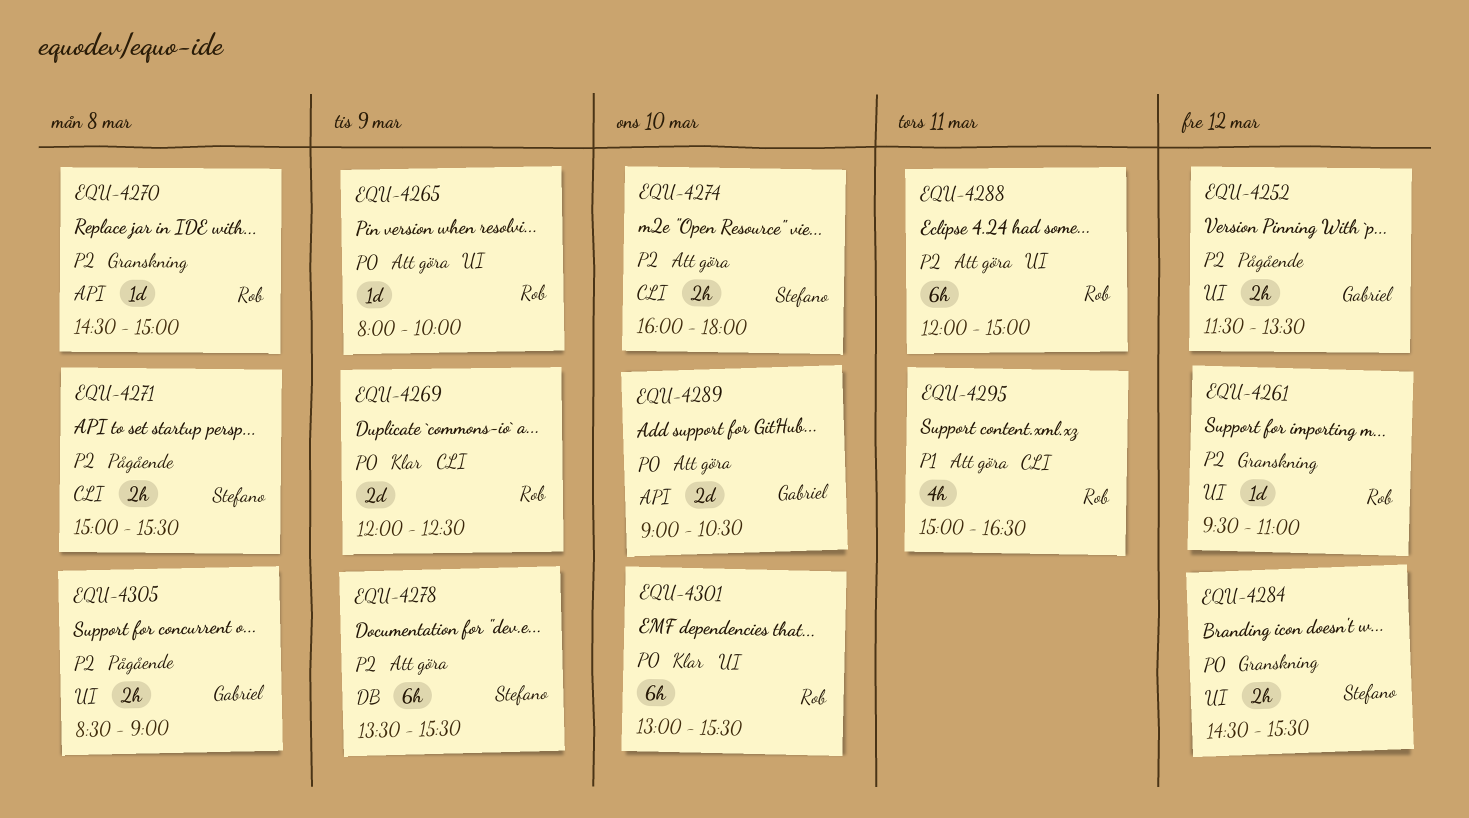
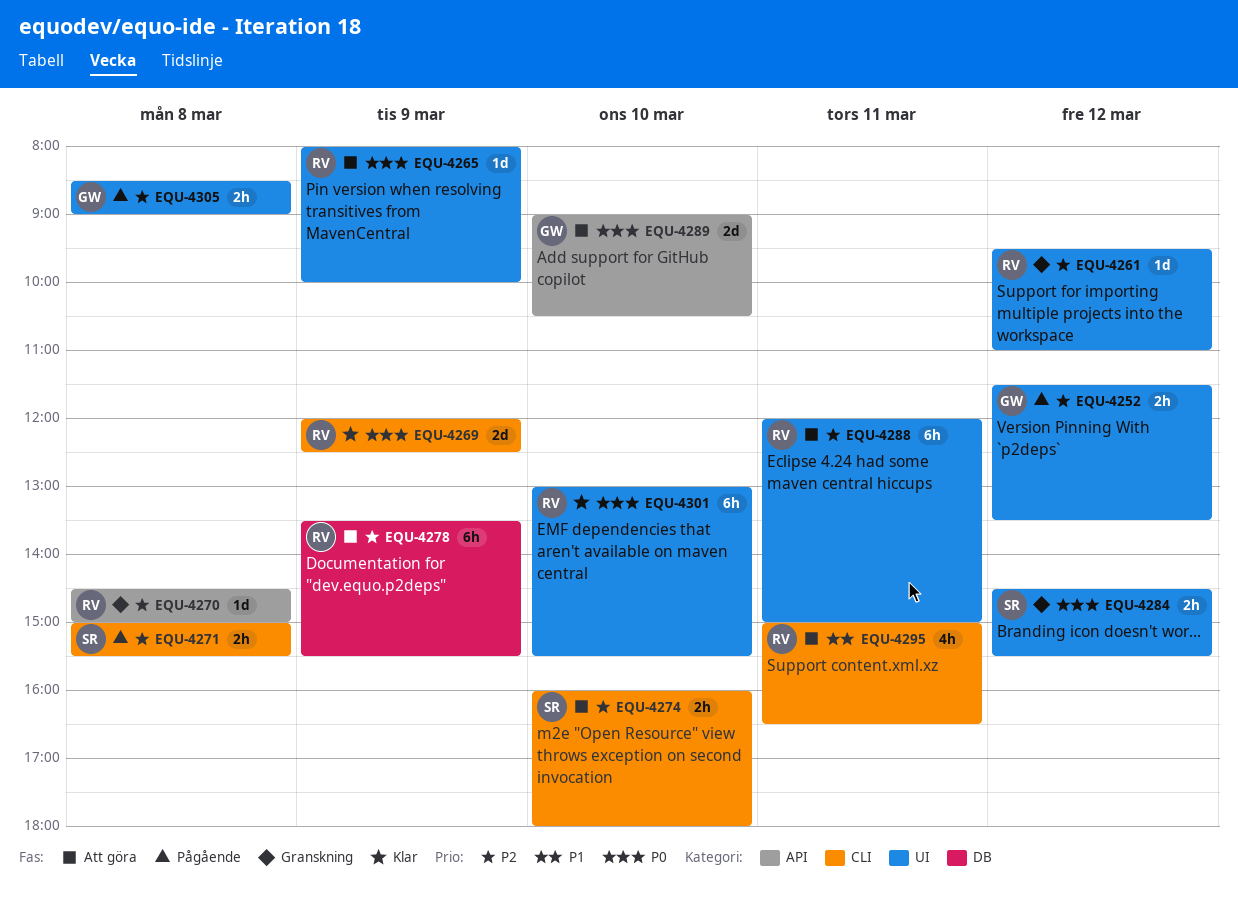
EQU-4278, owner: Stefano -> Rob

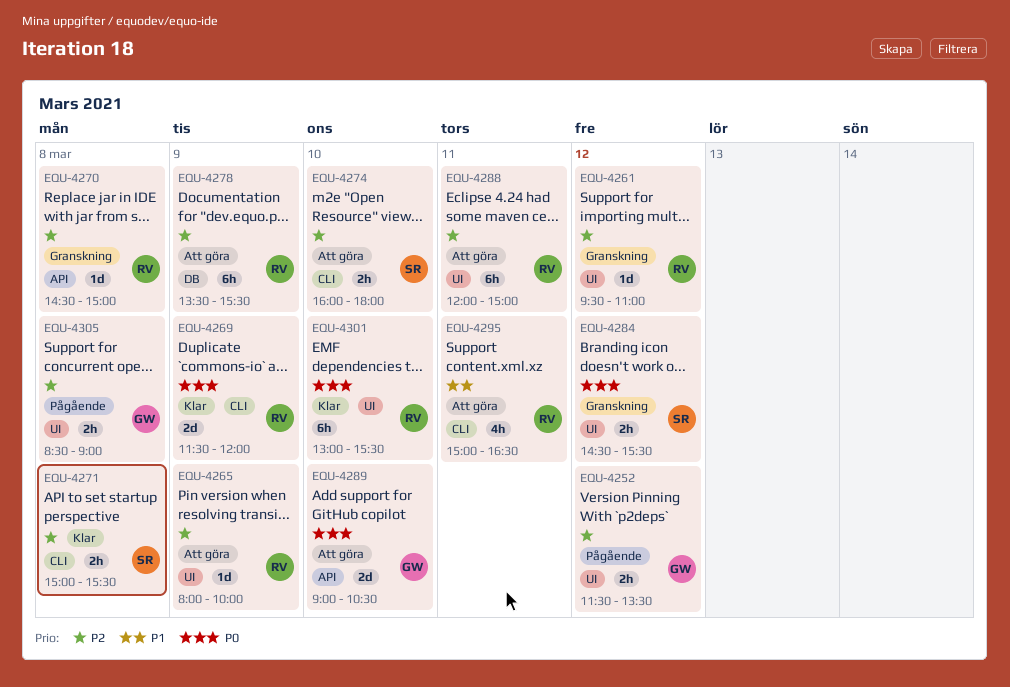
EQU-4265, priority: P0 -> P2
EQU-4269, begins: 12:00 -> 11:30
EQU-4269, ends: 12:30 -> 12:00
EQU-4271, status: Pågående -> Klar

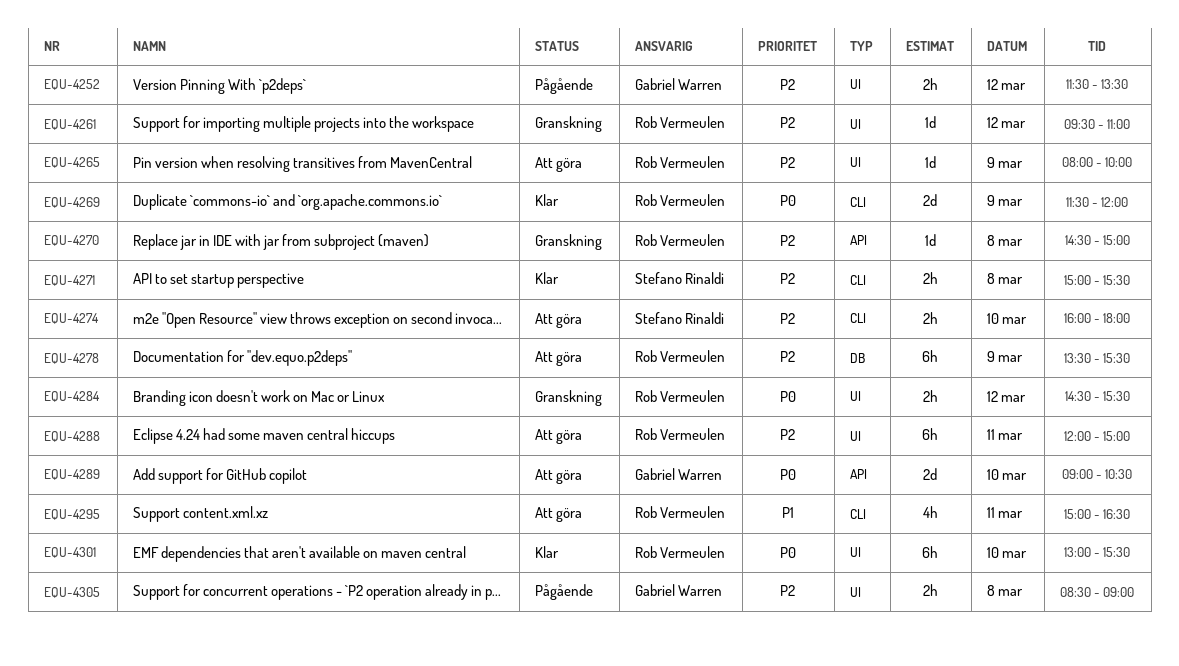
EQU-4284, owner: Stefano Rinaldi -> Rob Vermeulen

